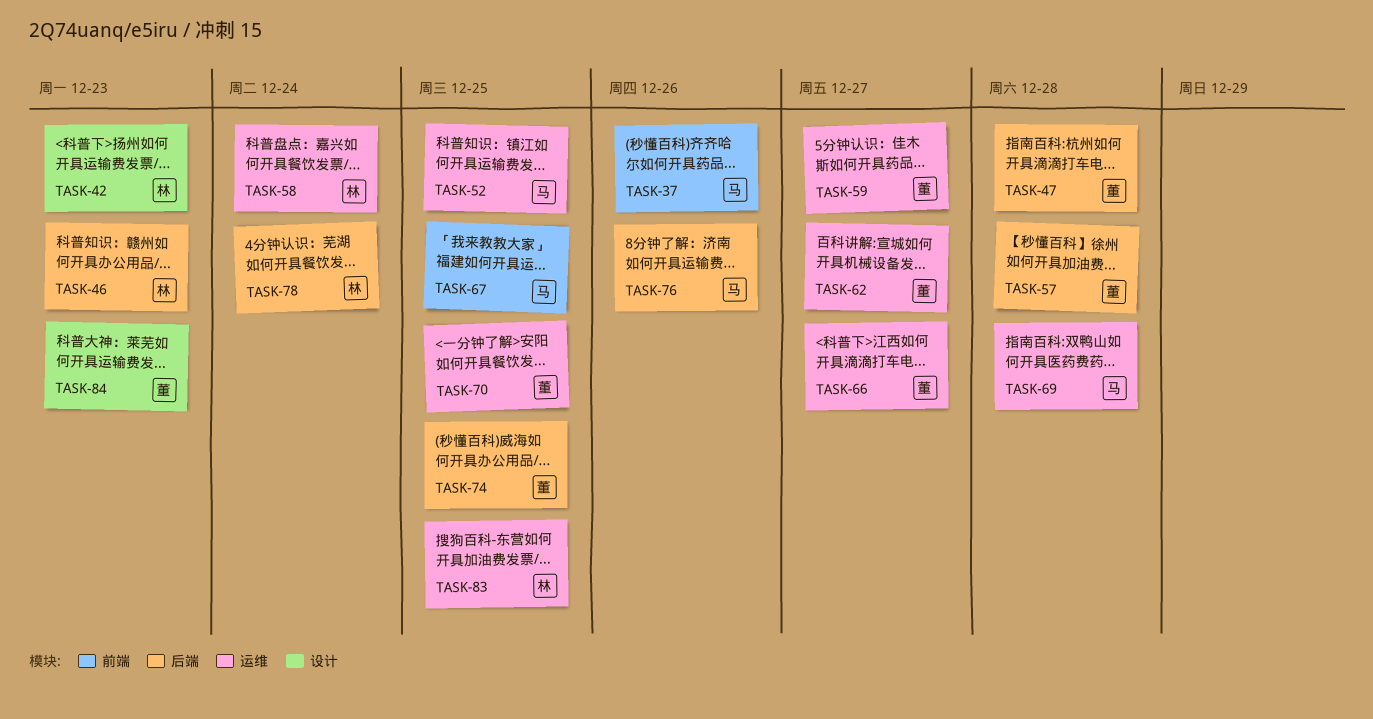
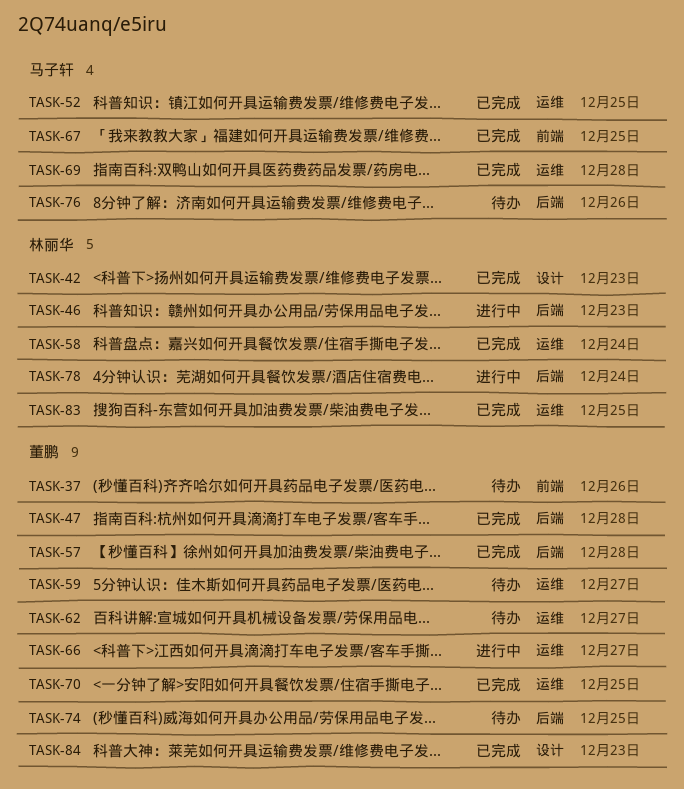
TASK-37, owner: 马子轩 -> 董鹏

